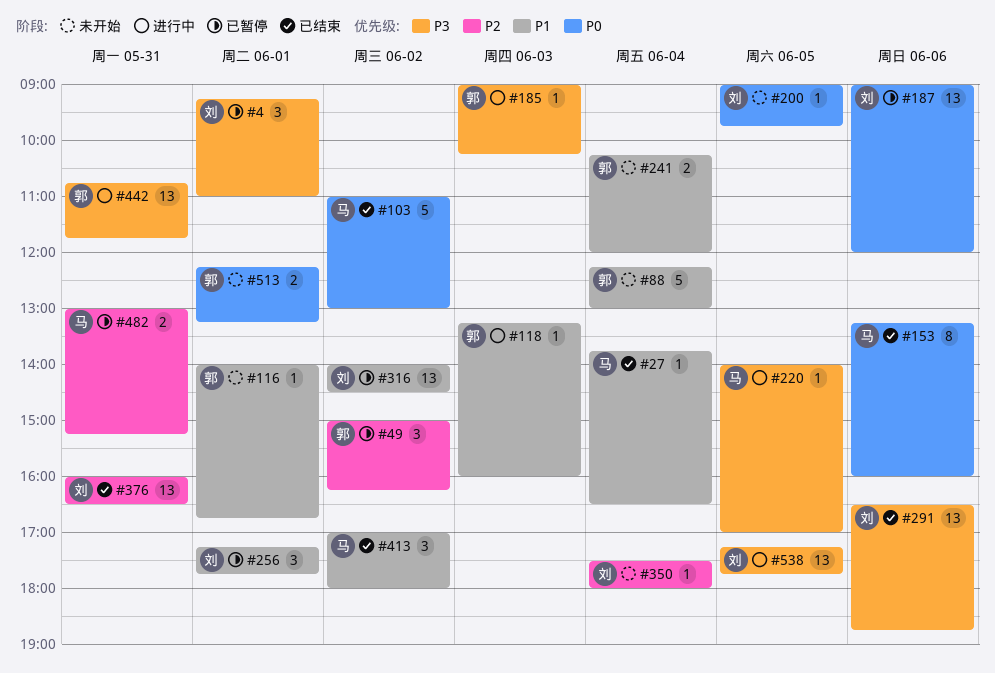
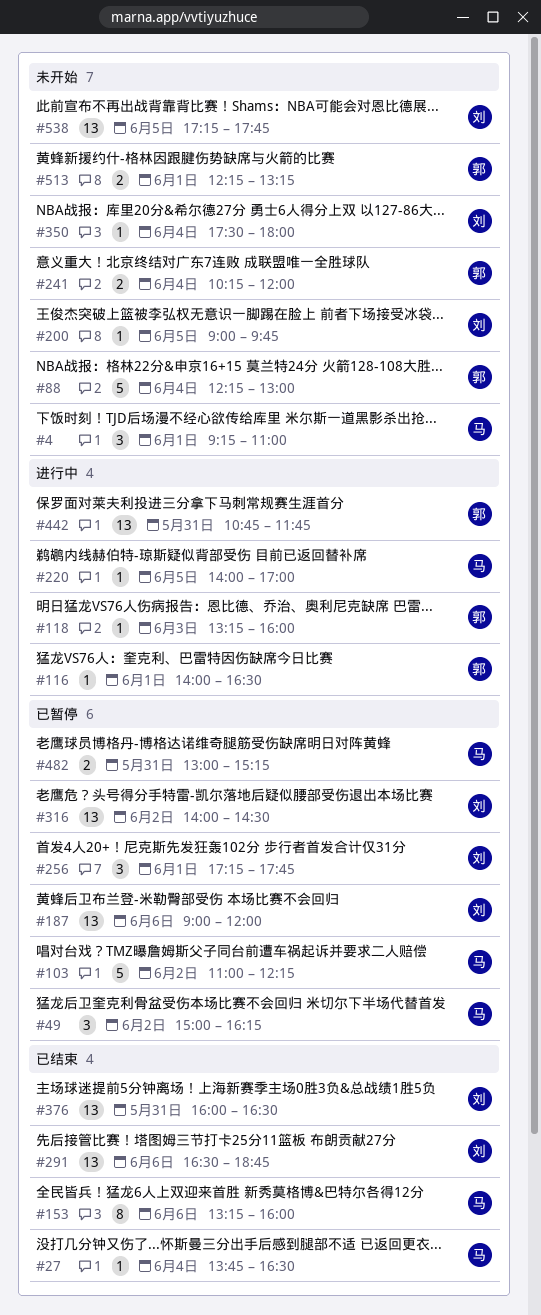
#4, status: 已暂停 -> 未开始
#4, owner: 刘 -> 马
#49, owner: 郭 -> 马
#103, status: 已结束 -> 已暂停
#103, ends: 13:00 -> 12:15
#116, status: 未开始 -> 进行中
#116, ends: 16:45 -> 16:30
#185: present -> none
#413: present -> none
#538, status: 进行中 -> 未开始

